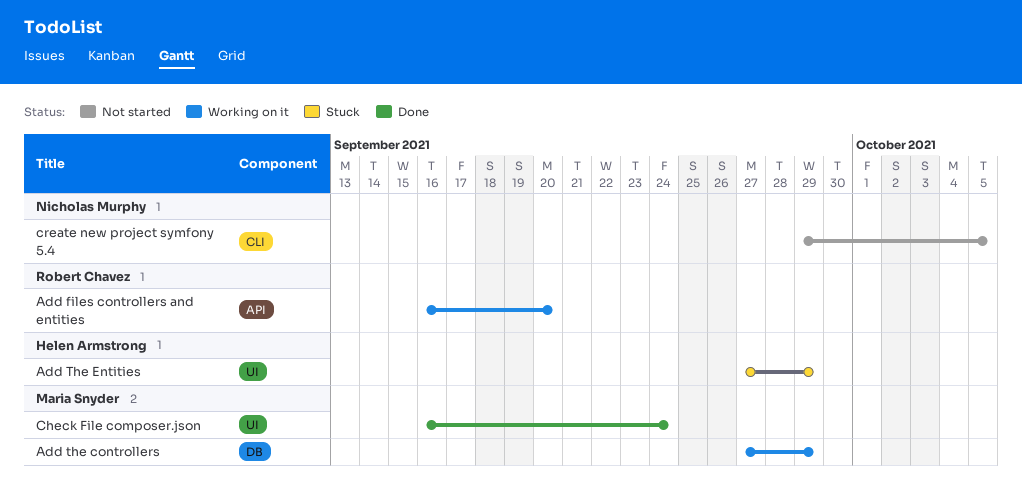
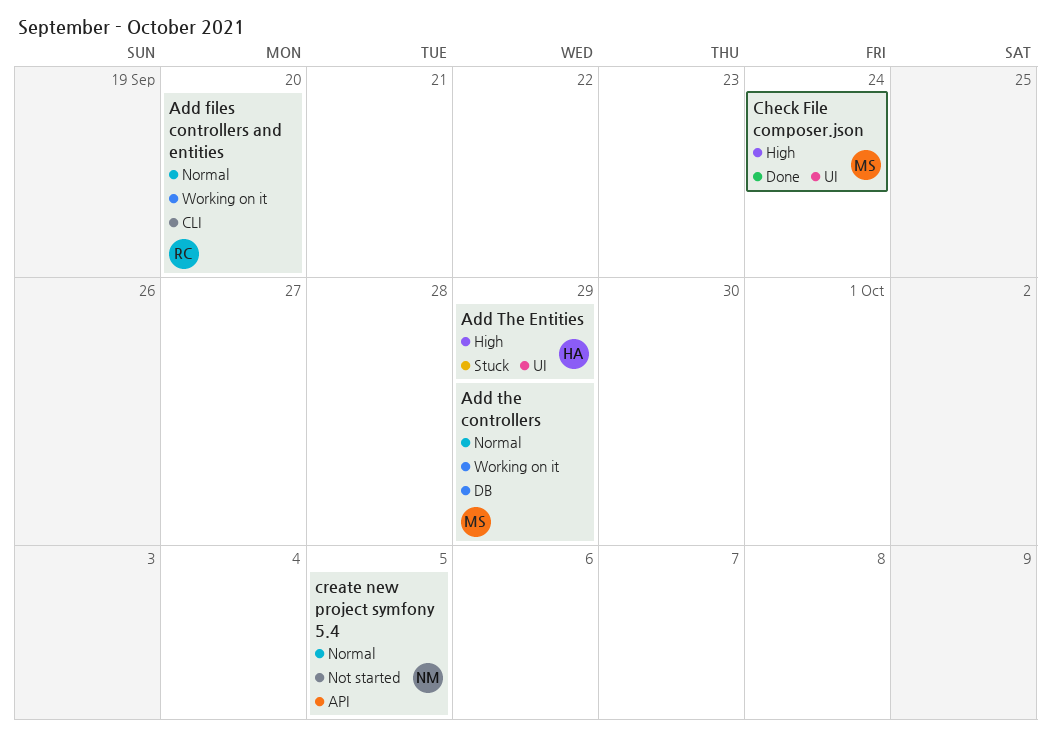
Add files controllers and entities, label: API -> CLI
create new project symfony 5.4, label: CLI -> API

